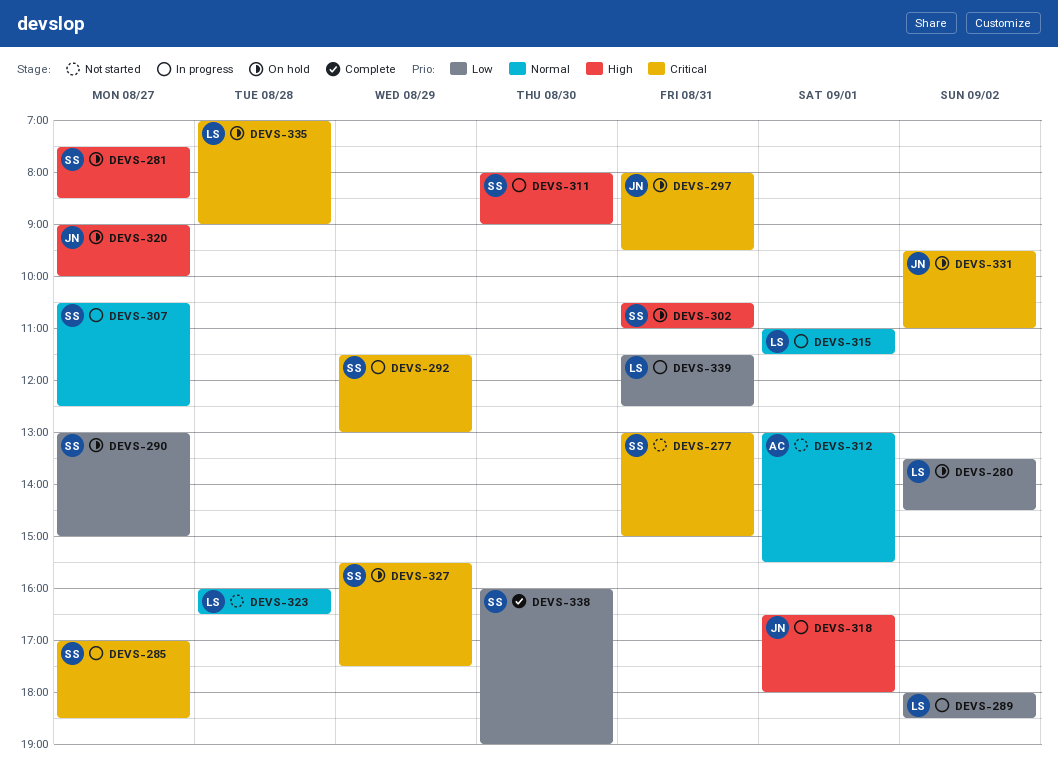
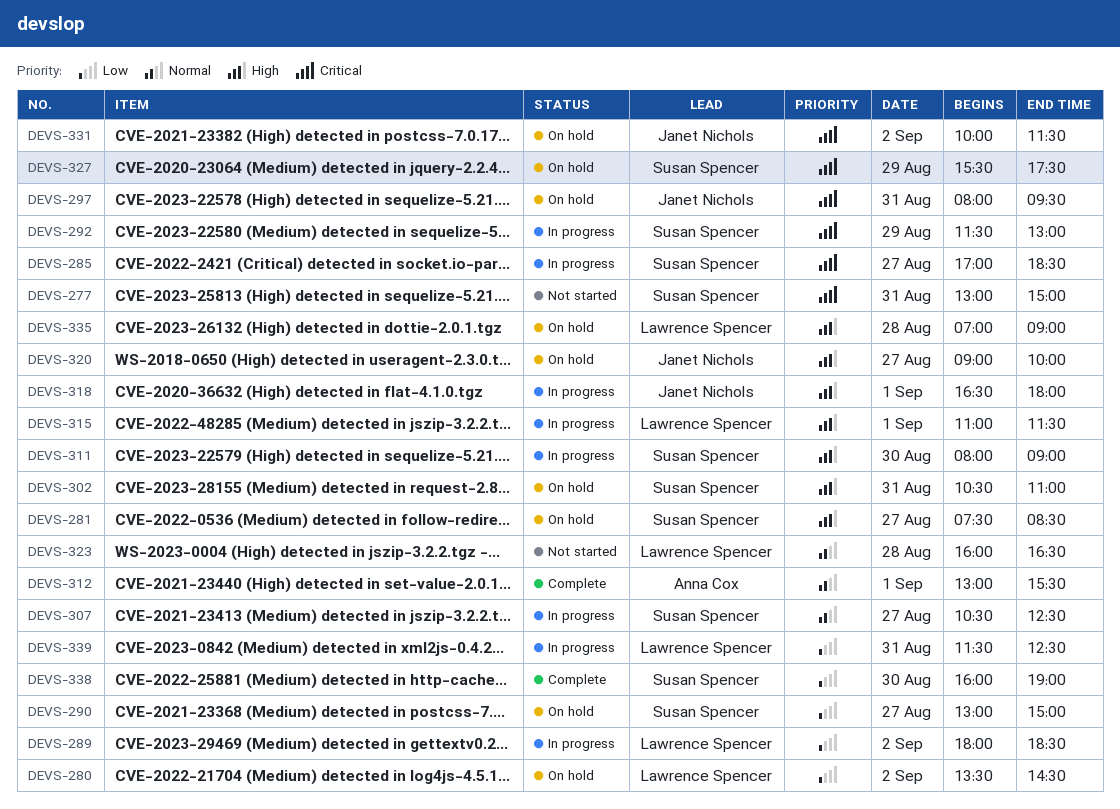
DEVS-312, status: Not started -> Complete
DEVS-315, priority: Normal -> High
DEVS-331, begins: 09:30 -> 10:00
DEVS-331, ends: 11:00 -> 11:30
DEVS-335, priority: Critical -> High

